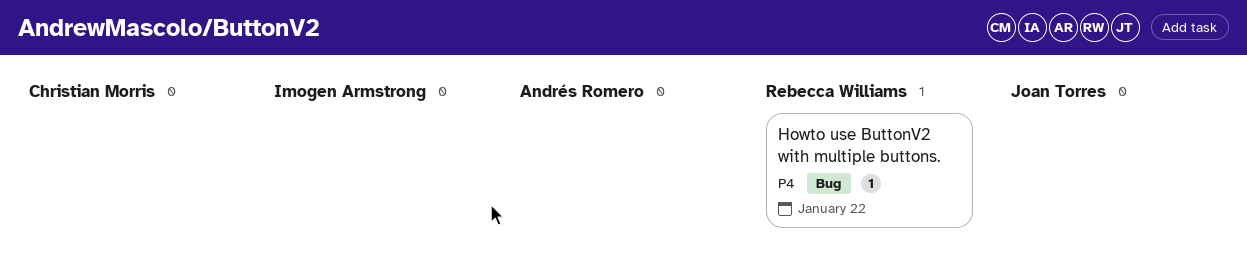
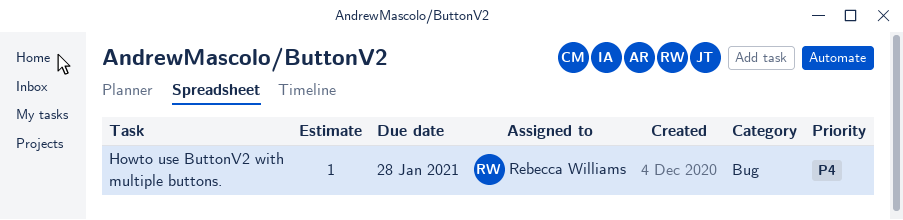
Howto use ButtonV2 with multiple buttons., due: Jan 22 -> Jan 28

